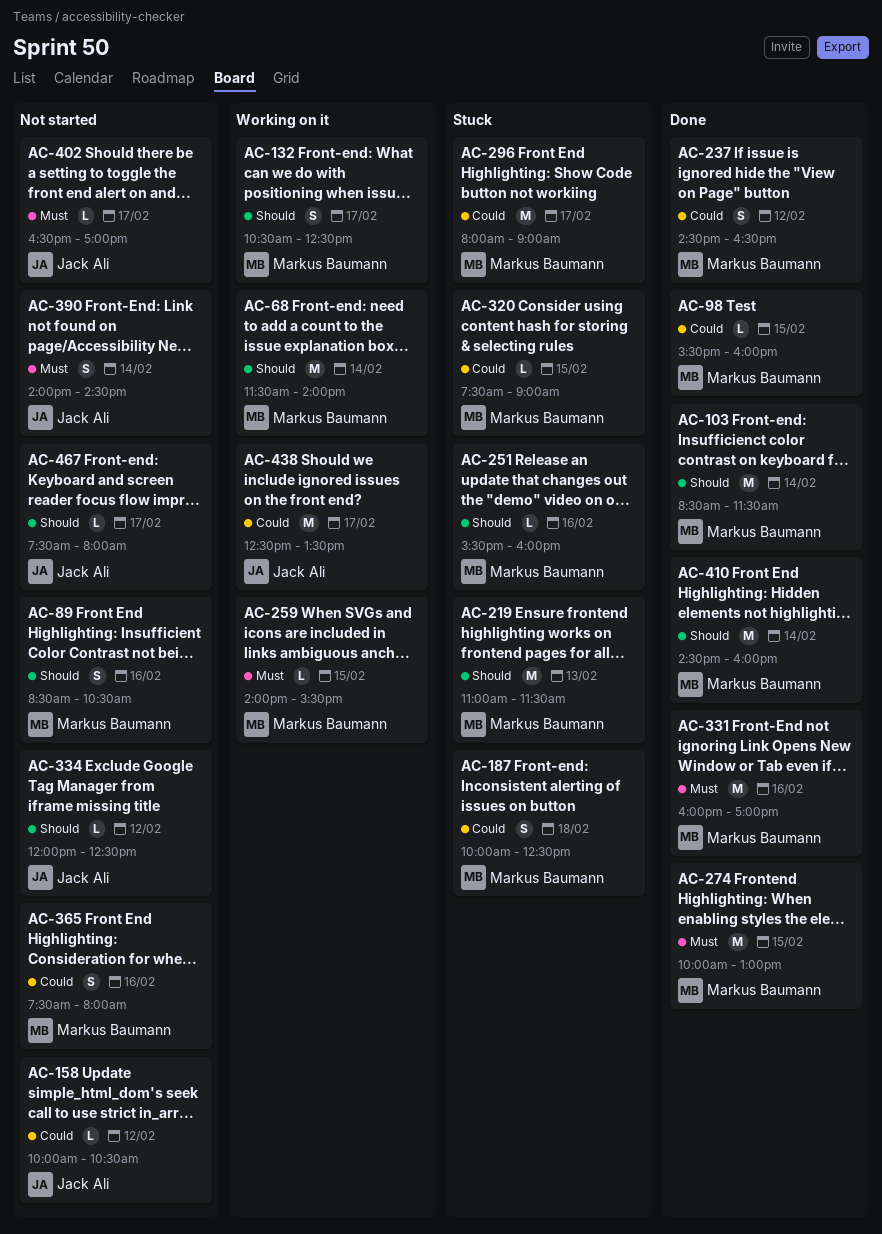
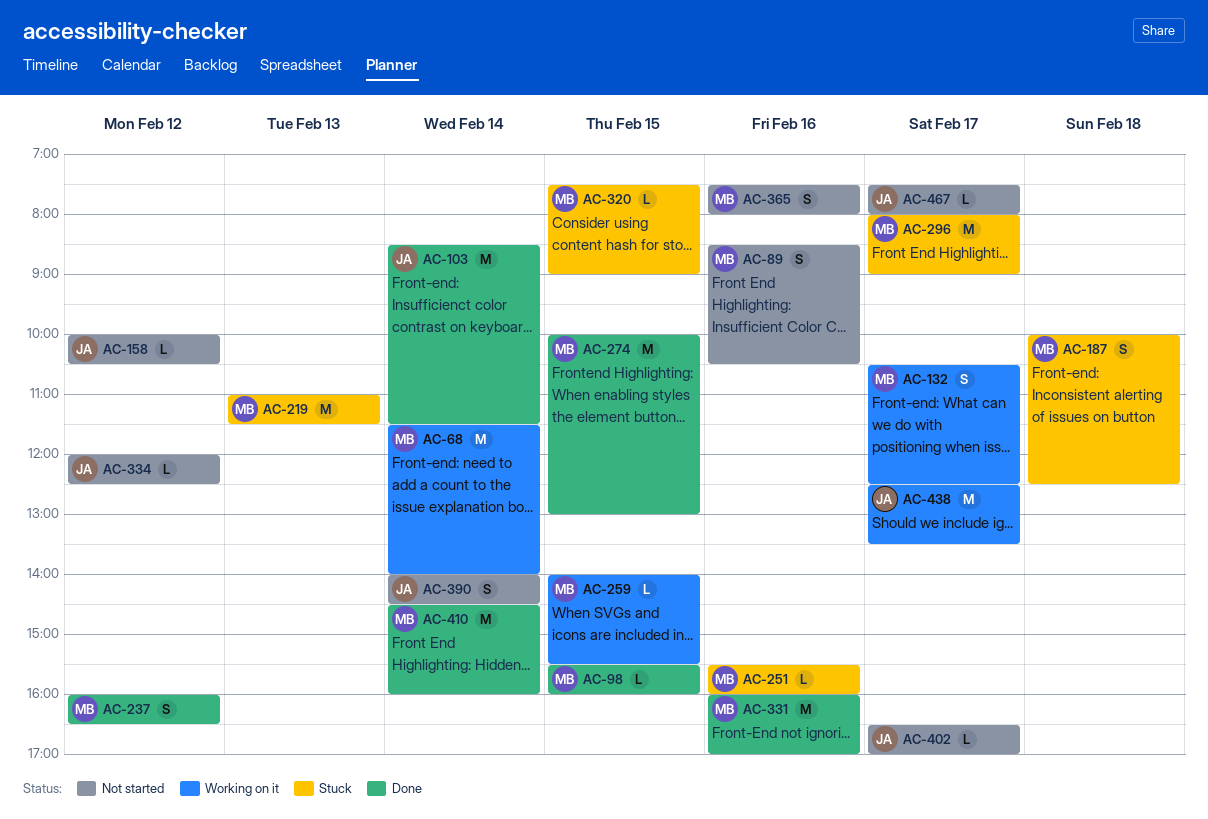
AC-103, owner: Markus Baumann -> Jack Ali
AC-237, begins: 14:30 -> 16:00

